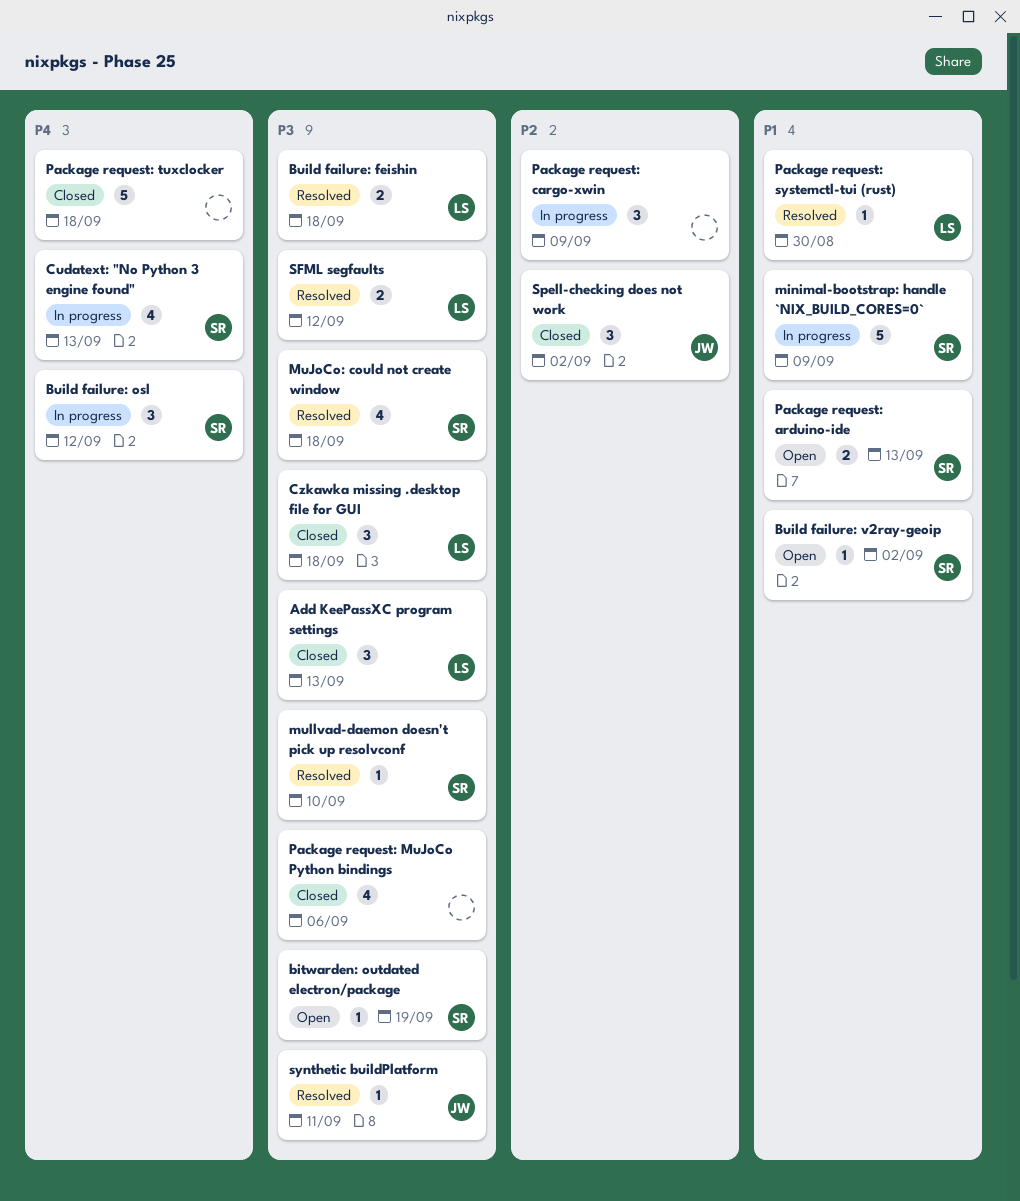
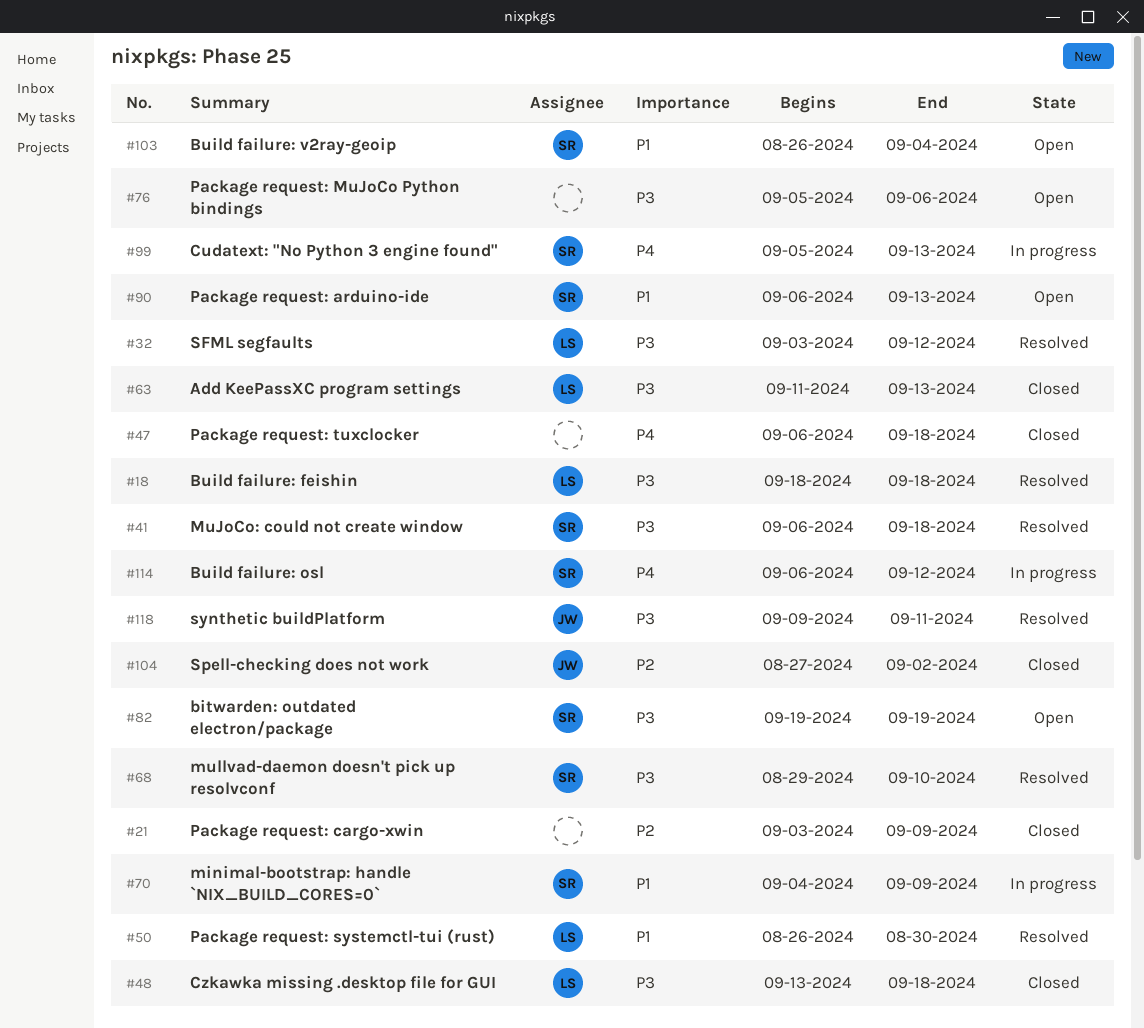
Build failure: v2ray-geoip, due: Sep 2 -> Sep 4
Package request: cargo-xwin, status: In progress -> Closed
Package request: MuJoCo Python bindings, status: Closed -> Open

